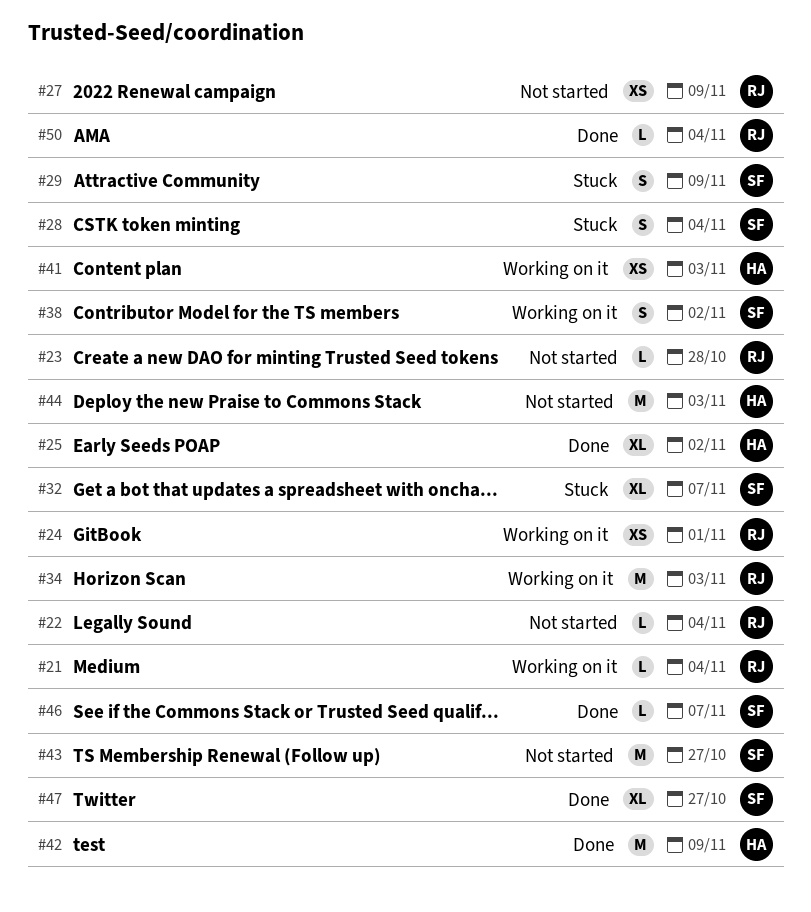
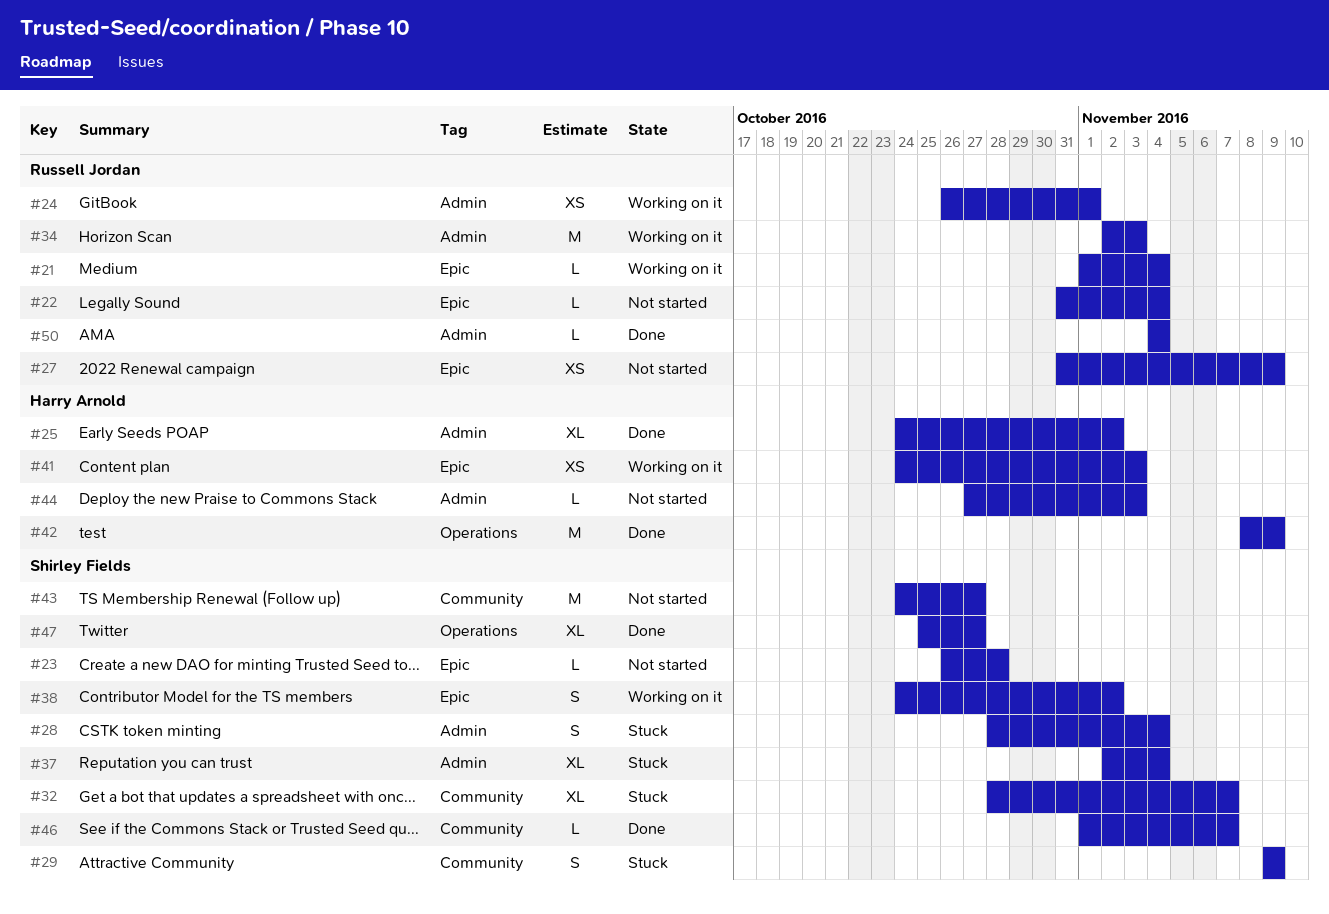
#23, owner: Russell Jordan -> Shirley Fields
#37: none -> present
#44, estimate: M -> L

